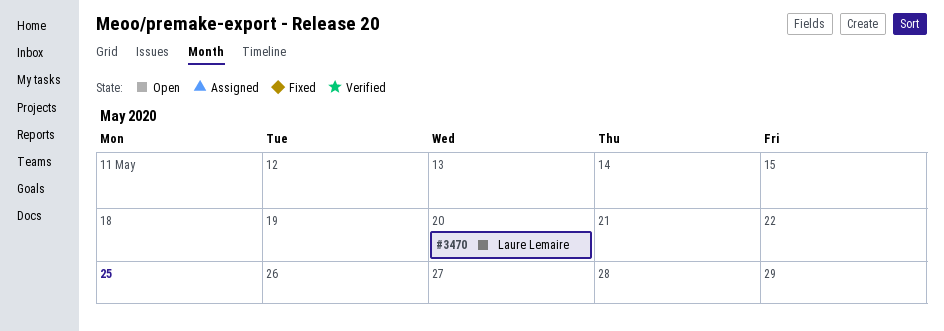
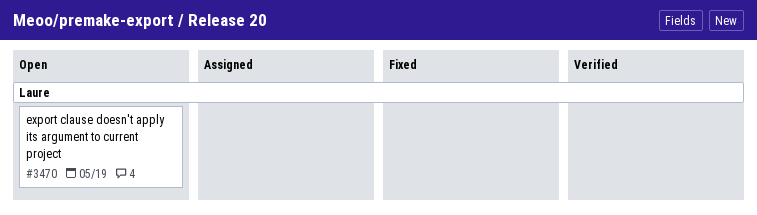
#3470, due: May 20 -> May 19

